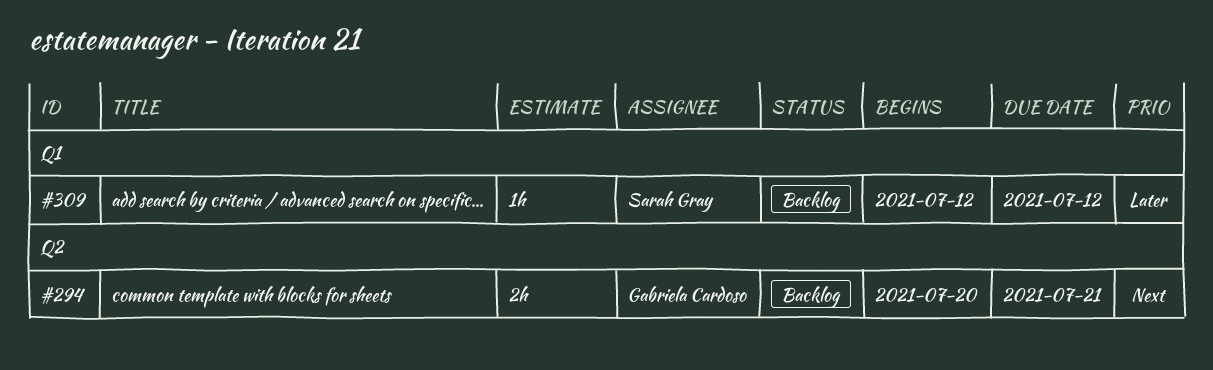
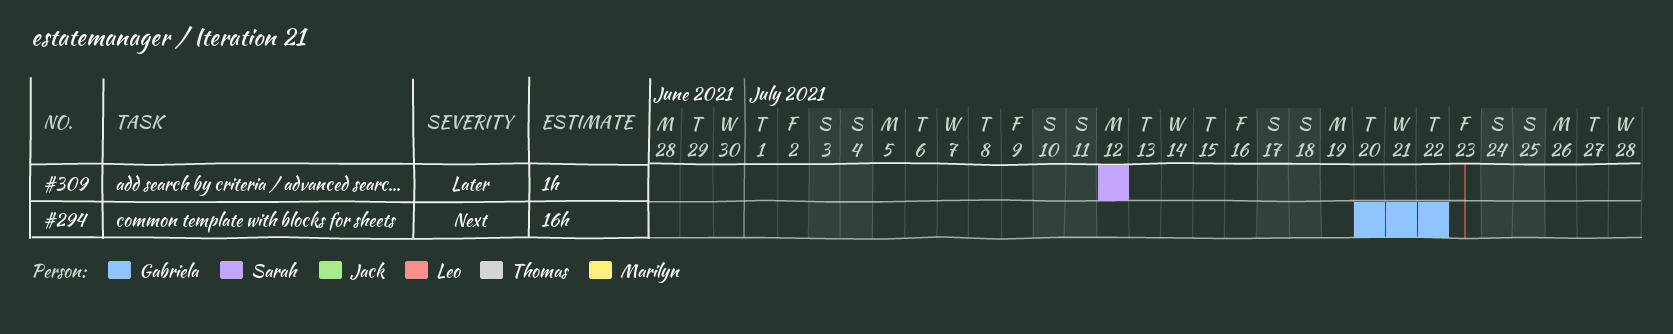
#294, estimate: 2h -> 16h
#294, due: Jul 21 -> Jul 22

